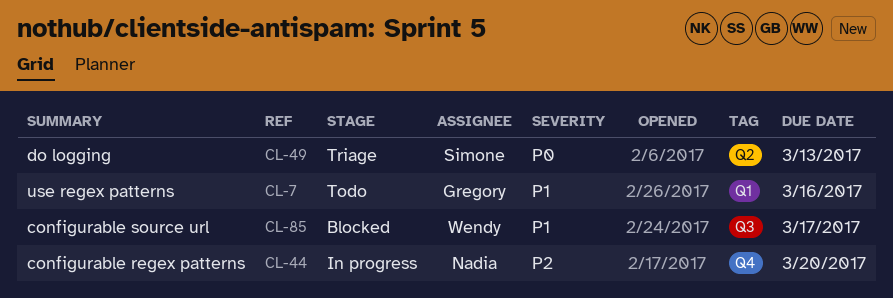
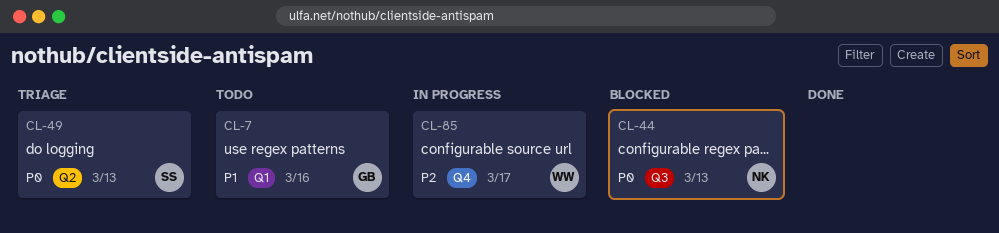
CL-44, status: In progress -> Blocked
CL-44, priority: P2 -> P0
CL-44, label: Q4 -> Q3
CL-44, due: Mar 20 -> Mar 13
CL-85, status: Blocked -> In progress
CL-85, priority: P1 -> P2
CL-85, label: Q3 -> Q4

